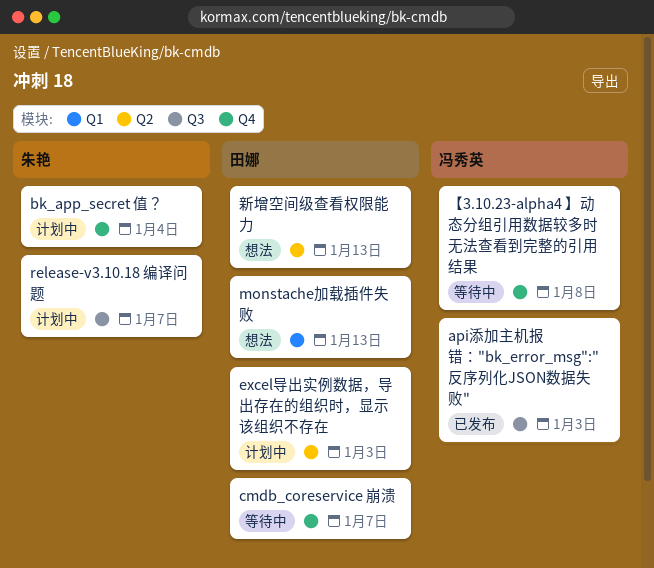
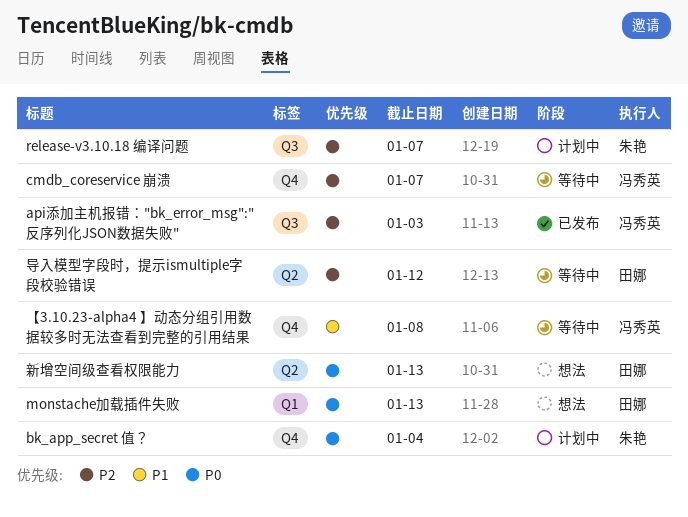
cmdb_coreservice 崩溃, owner: 田娜 -> 冯秀英
excel导出实例数据，导出存在的组织时，显示该组织不存在: present -> none
导入模型字段时，提示ismultiple字段校验错误: none -> present

